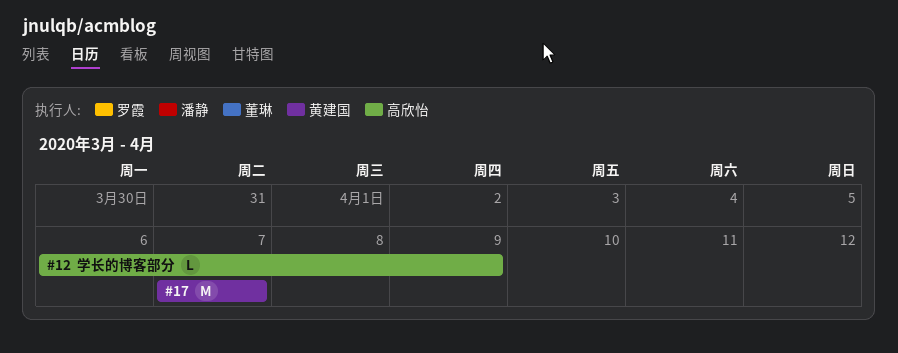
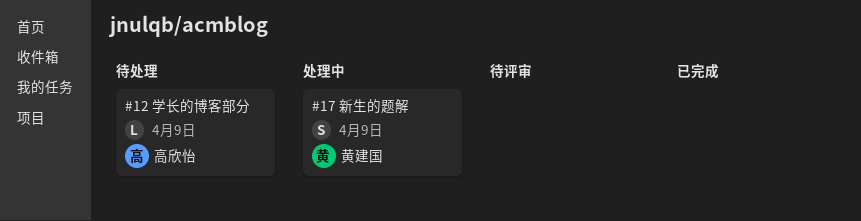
#17, estimate: M -> S
#17, due: Apr 7 -> Apr 9

